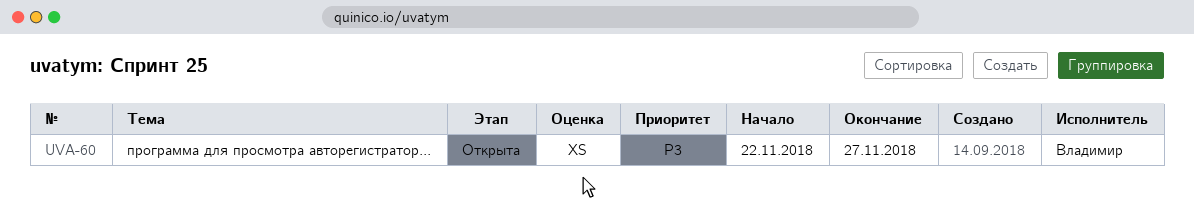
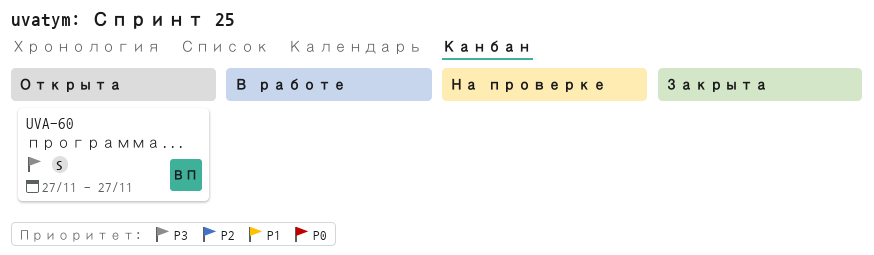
UVA-60, estimate: XS -> S
UVA-60, start: Nov 22 -> Nov 27

